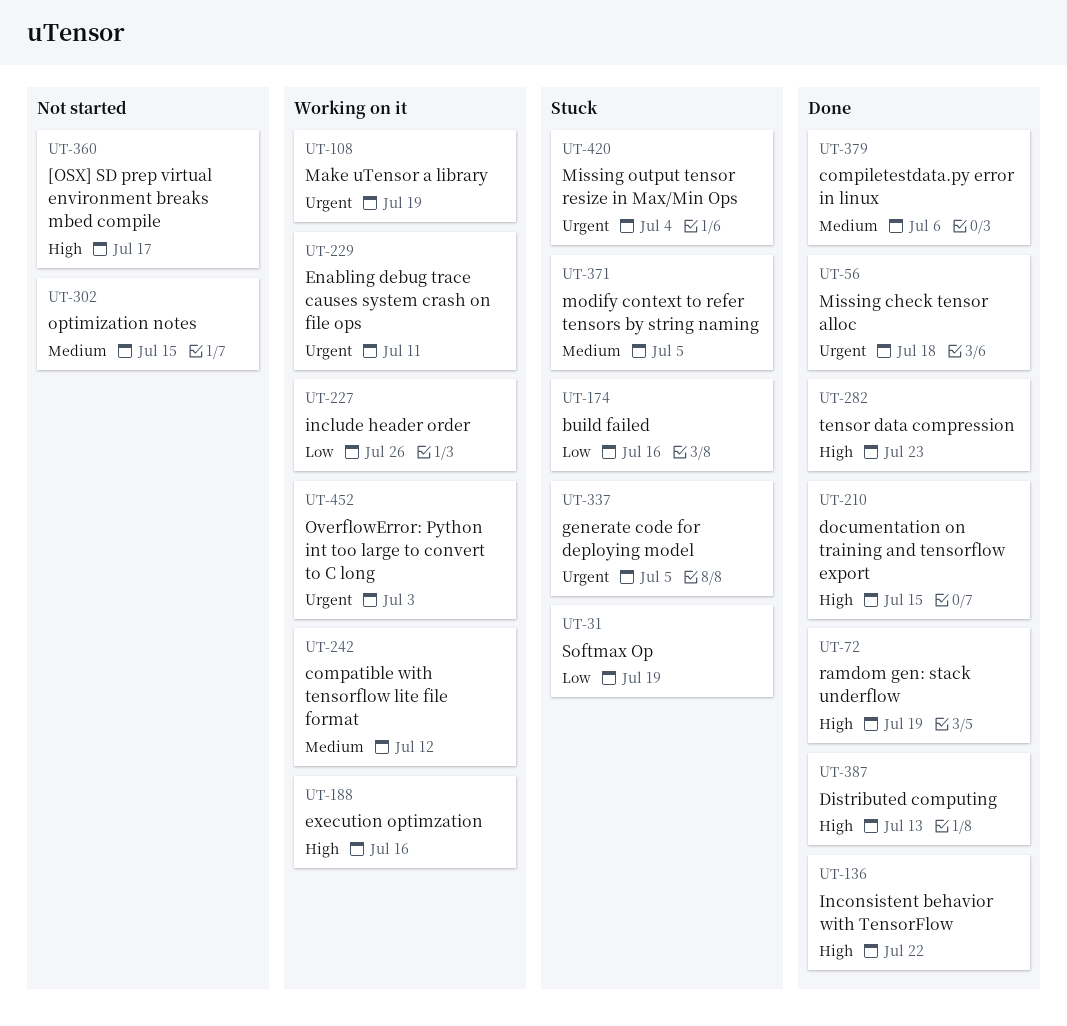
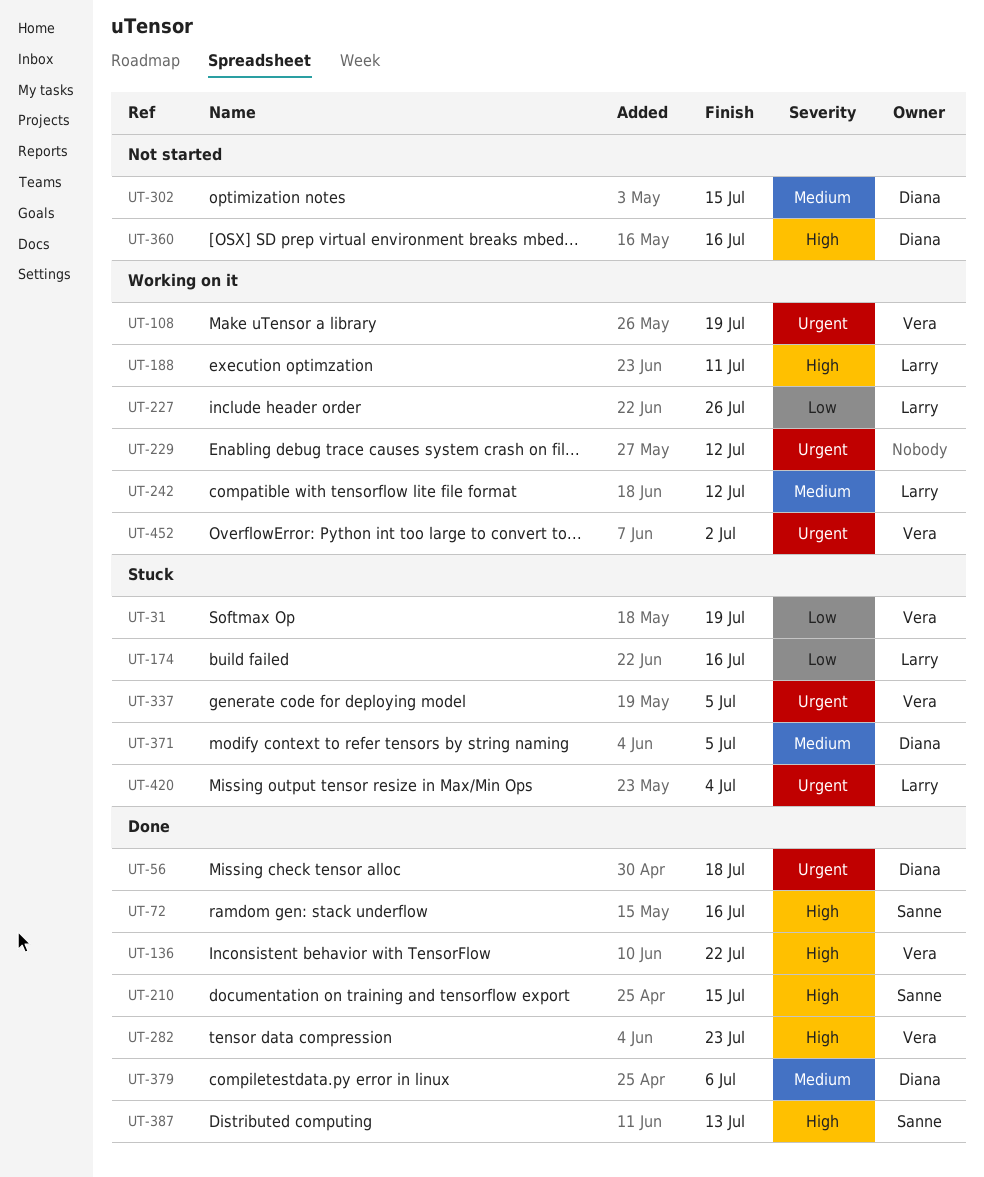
UT-72, due: Jul 19 -> Jul 16
UT-188, due: Jul 16 -> Jul 11
UT-229, due: Jul 11 -> Jul 12
UT-360, due: Jul 17 -> Jul 16
UT-452, due: Jul 3 -> Jul 2

